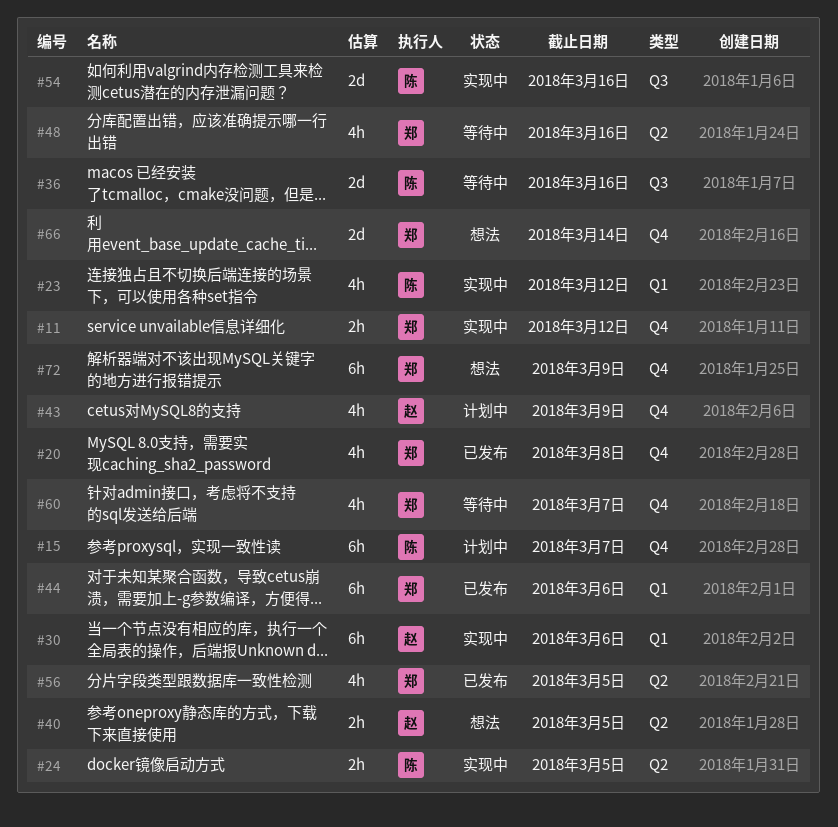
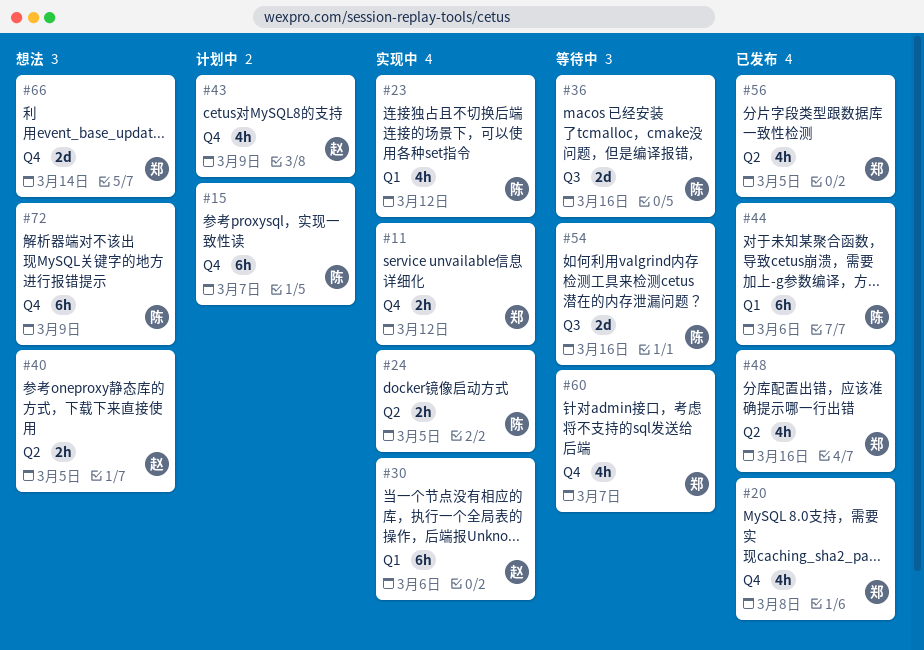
#44, owner: 郑 -> 陈
#48, status: 等待中 -> 已发布
#54, status: 实现中 -> 等待中
#72, owner: 郑 -> 陈

